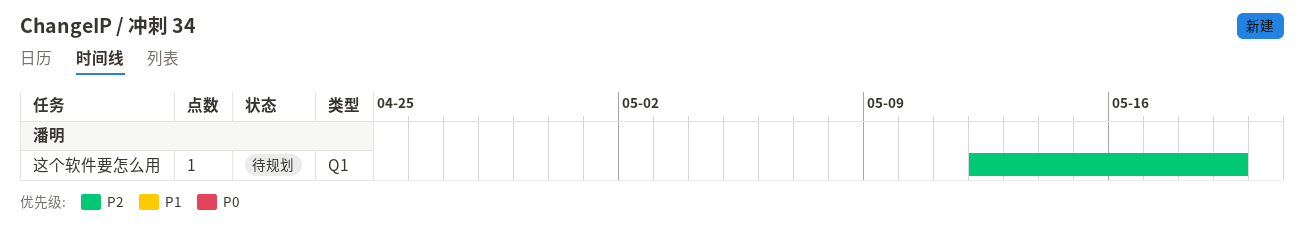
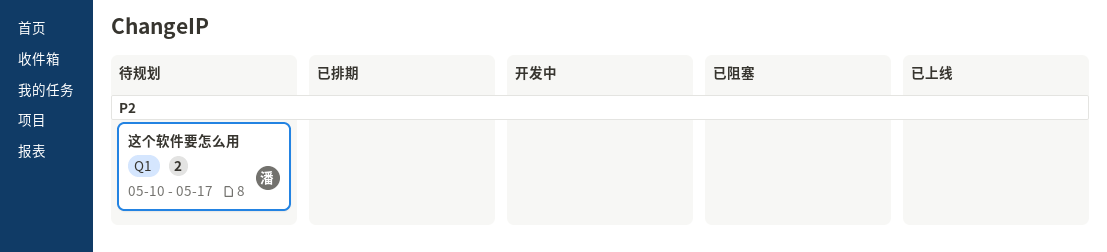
这个软件要怎么用, estimate: 1 -> 2
这个软件要怎么用, start: May 12 -> May 10
这个软件要怎么用, due: May 19 -> May 17

